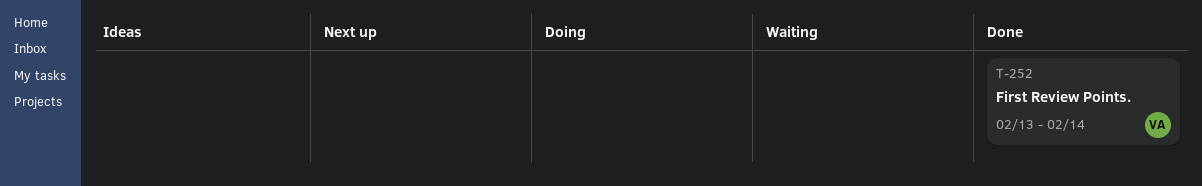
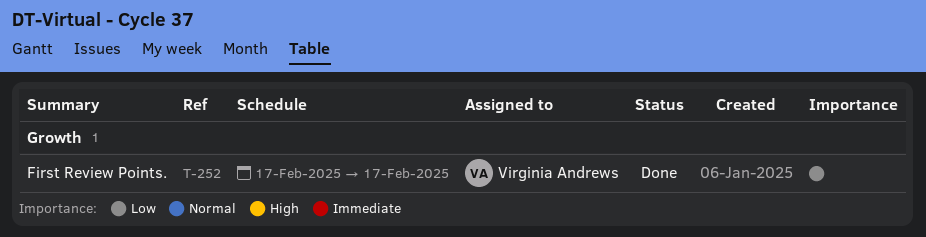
T-252, start: Feb 13 -> Feb 17
T-252, due: Feb 14 -> Feb 17

